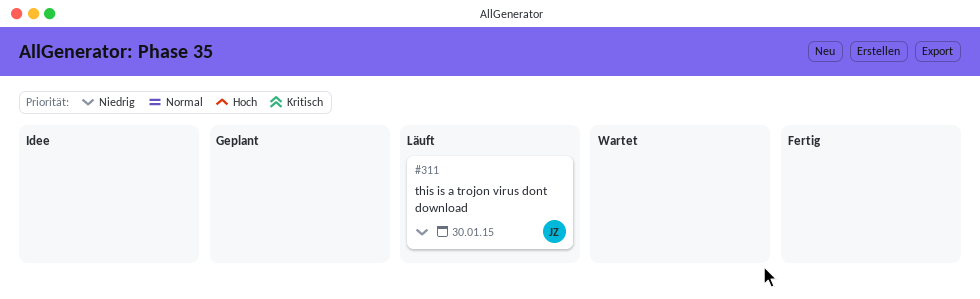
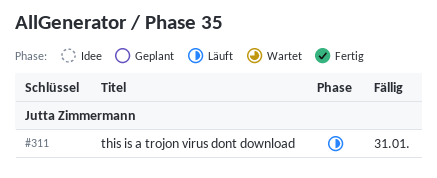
#311, due: Jan 30 -> Jan 31

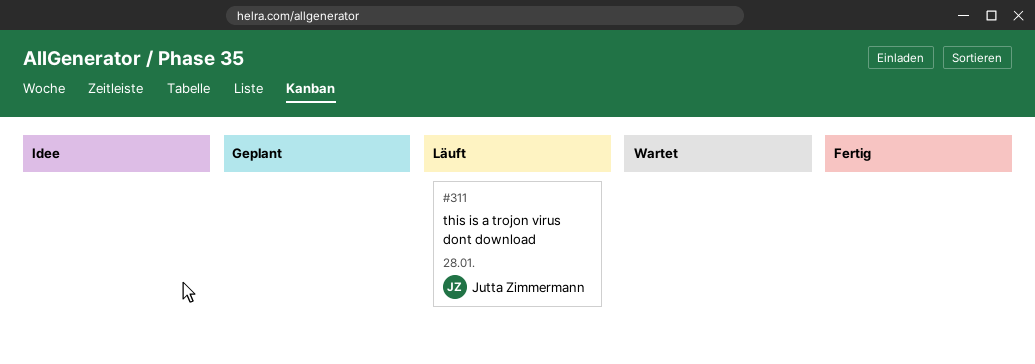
#311, due: Jan 31 -> Jan 28

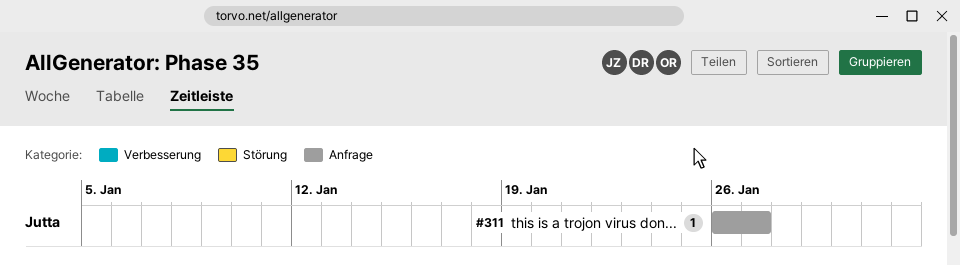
#311, due: Jan 28 -> Jan 27

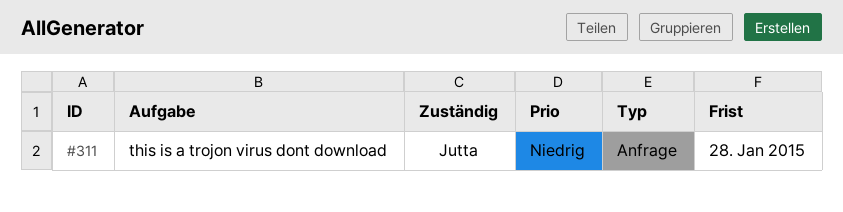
#311, due: Jan 27 -> Jan 28

